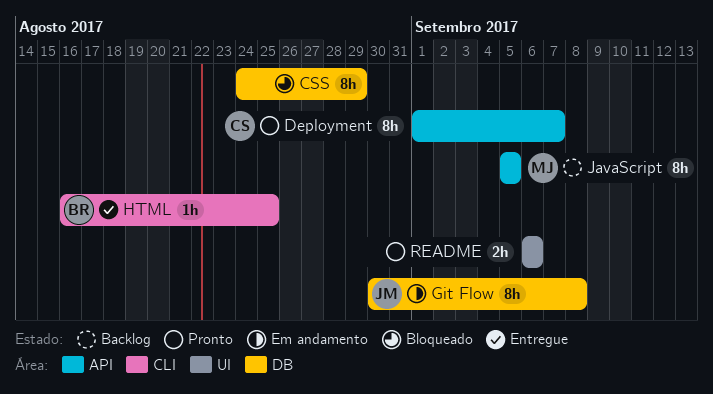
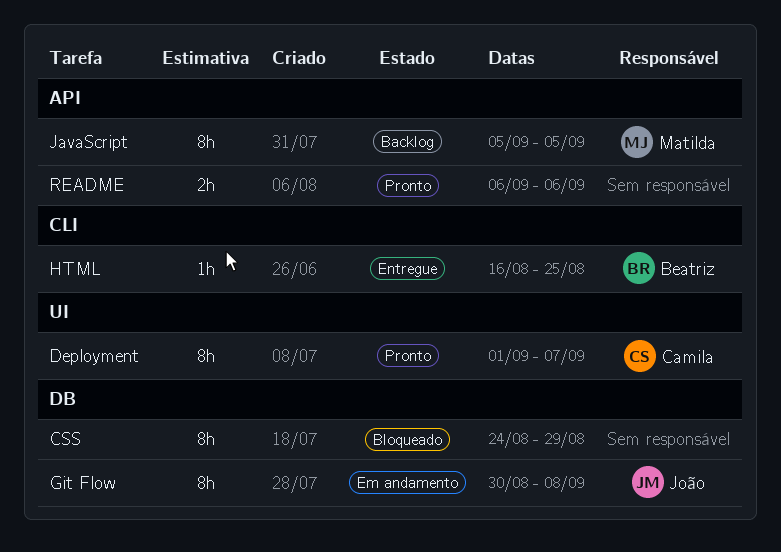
Deployment, label: API -> UI
README, label: UI -> API

